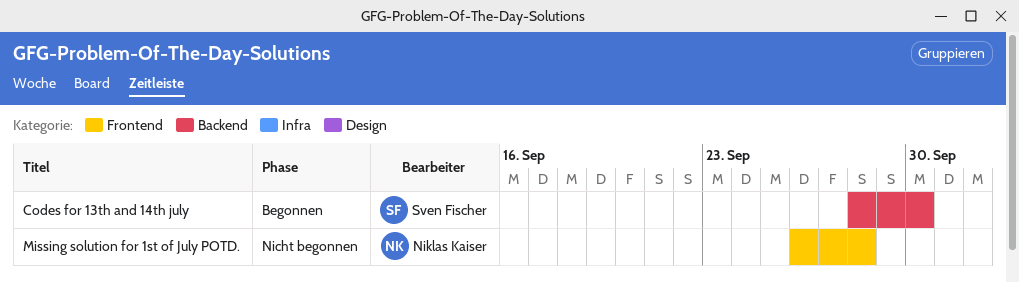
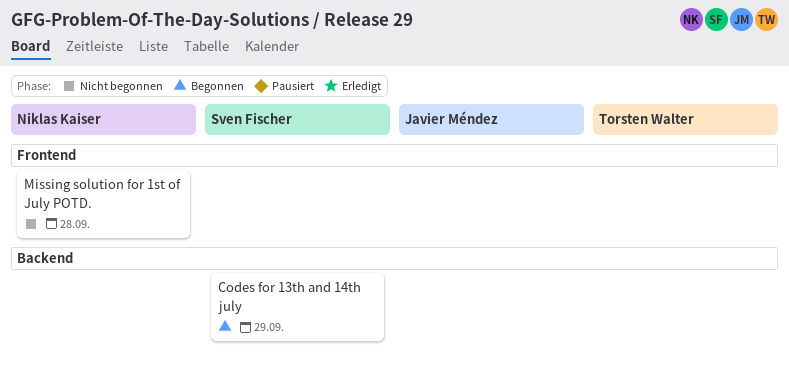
Codes for 13th and 14th july, due: Sep 30 -> Sep 29

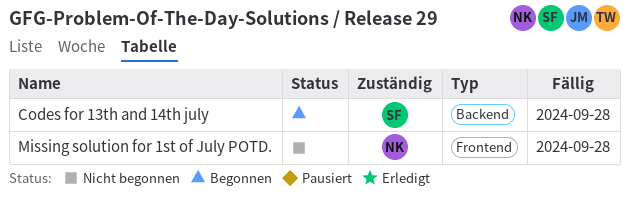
Codes for 13th and 14th july, due: Sep 29 -> Sep 28

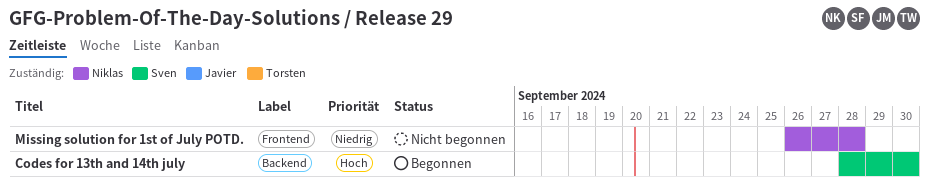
Codes for 13th and 14th july, due: Sep 28 -> Sep 30

